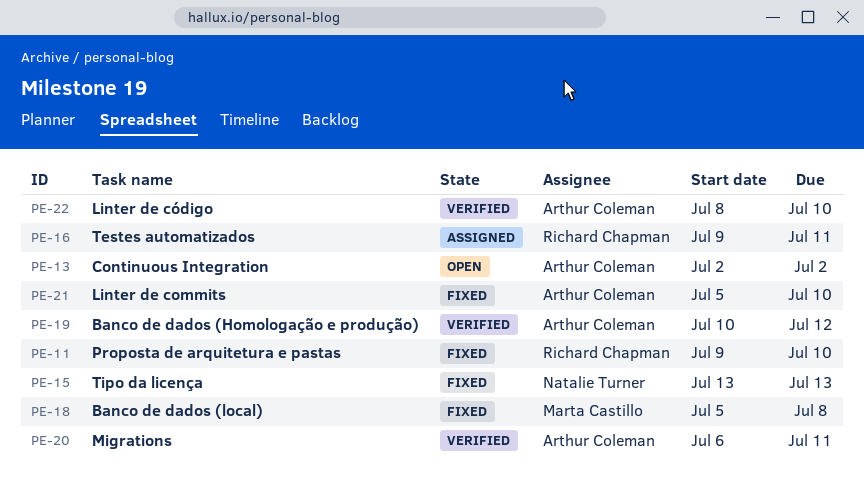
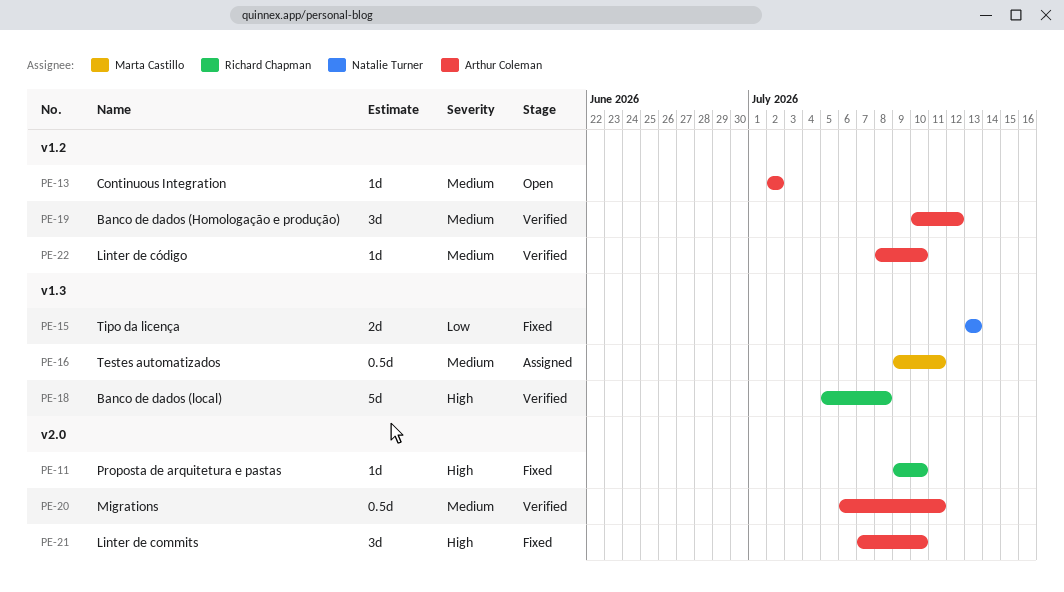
PE-16, owner: Richard Chapman -> Marta Castillo
PE-18, status: Fixed -> Verified
PE-18, owner: Marta Castillo -> Richard Chapman
PE-21, start: Jul 5 -> Jul 7

